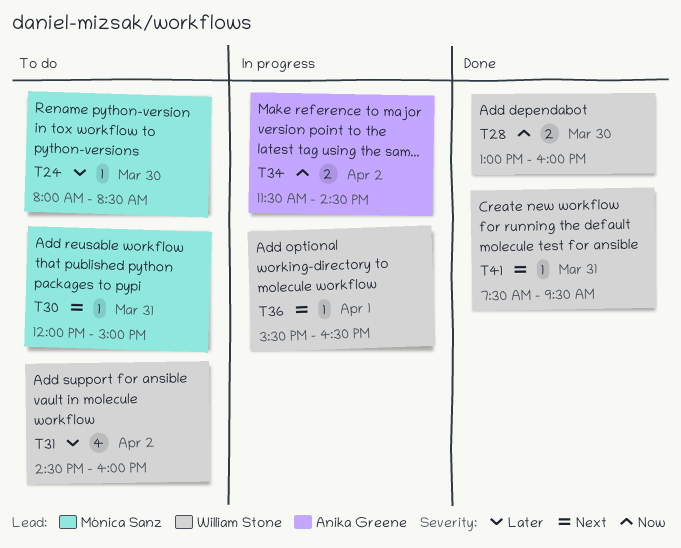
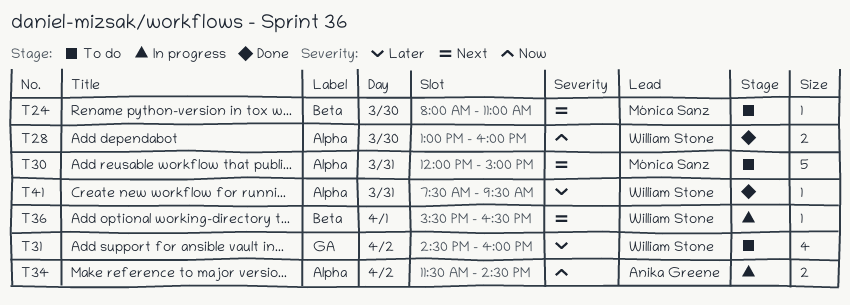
T24, priority: Later -> Next
T24, ends: 08:30 -> 11:00
T30, estimate: 1 -> 5
T41, priority: Next -> Later

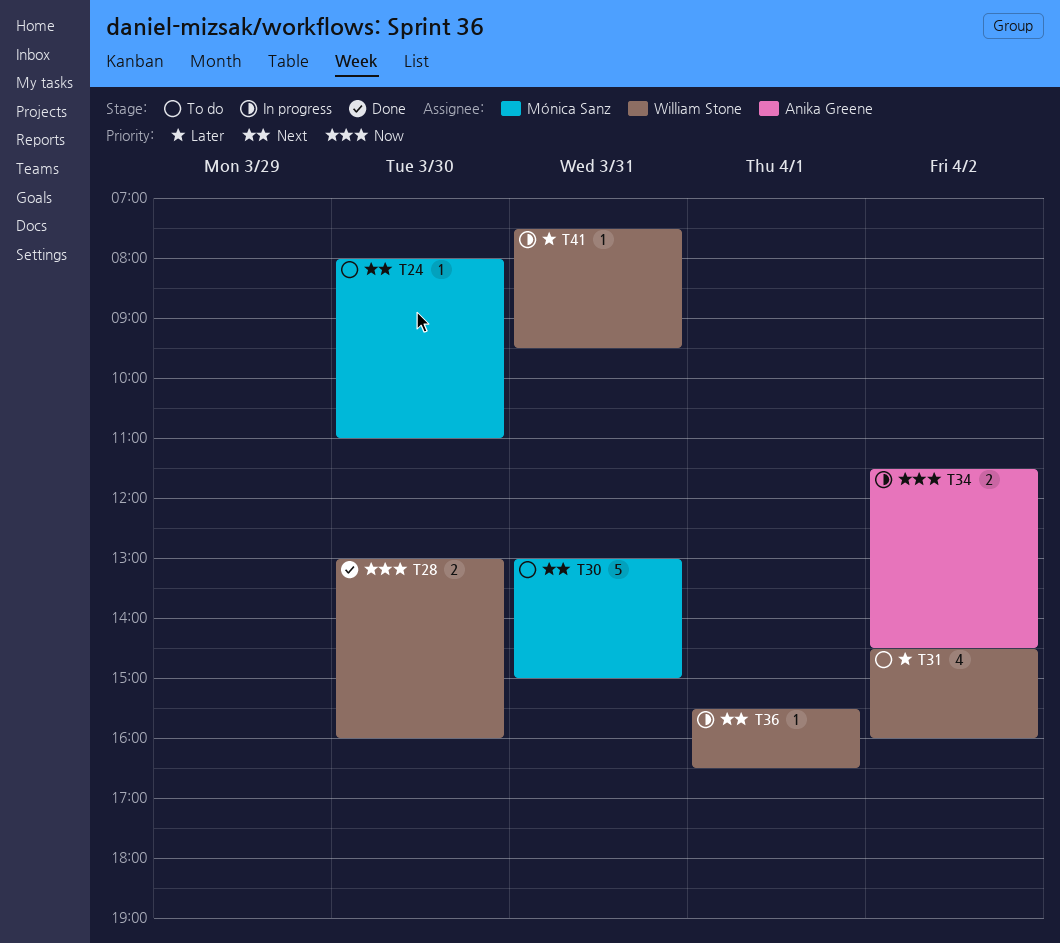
T30, begins: 12:00 -> 13:00
T41, status: Done -> In progress

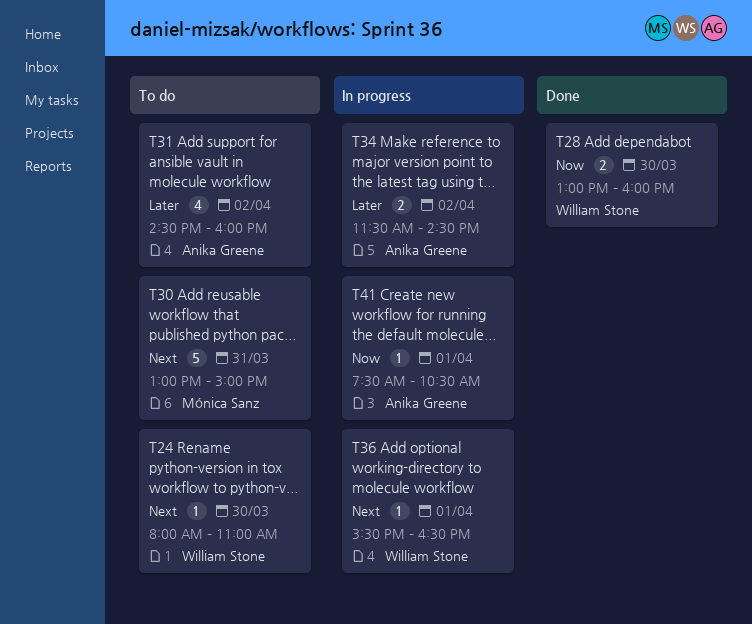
T24, owner: Mónica Sanz -> William Stone
T31, owner: William Stone -> Anika Greene
T34, priority: Now -> Later
T41, owner: William Stone -> Anika Greene
T41, priority: Later -> Now
T41, day: Mar 31 -> Apr 1
T41, ends: 09:30 -> 10:30

